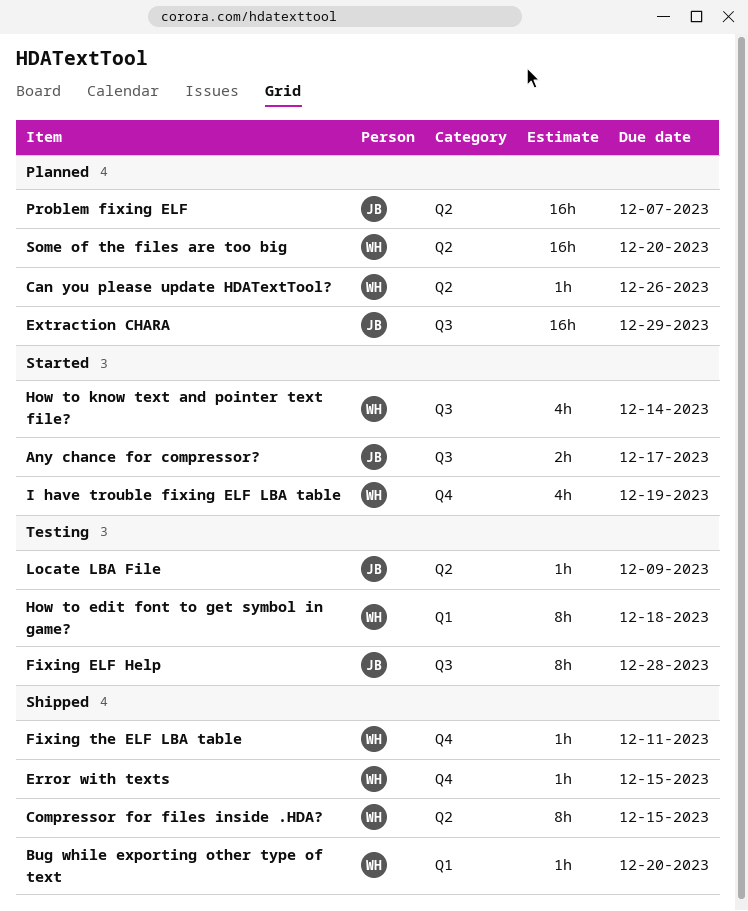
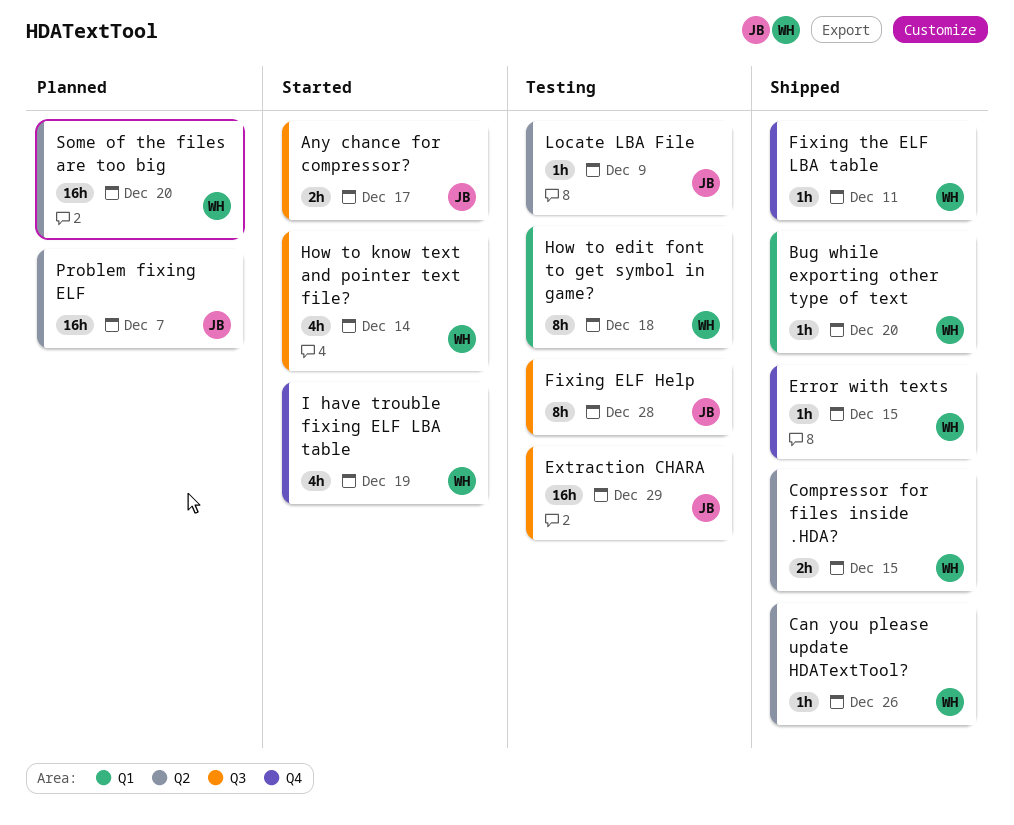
Can you please update HDATextTool?, status: Planned -> Shipped
Compressor for files inside .HDA?, estimate: 8h -> 2h
Extraction CHARA, status: Planned -> Testing

